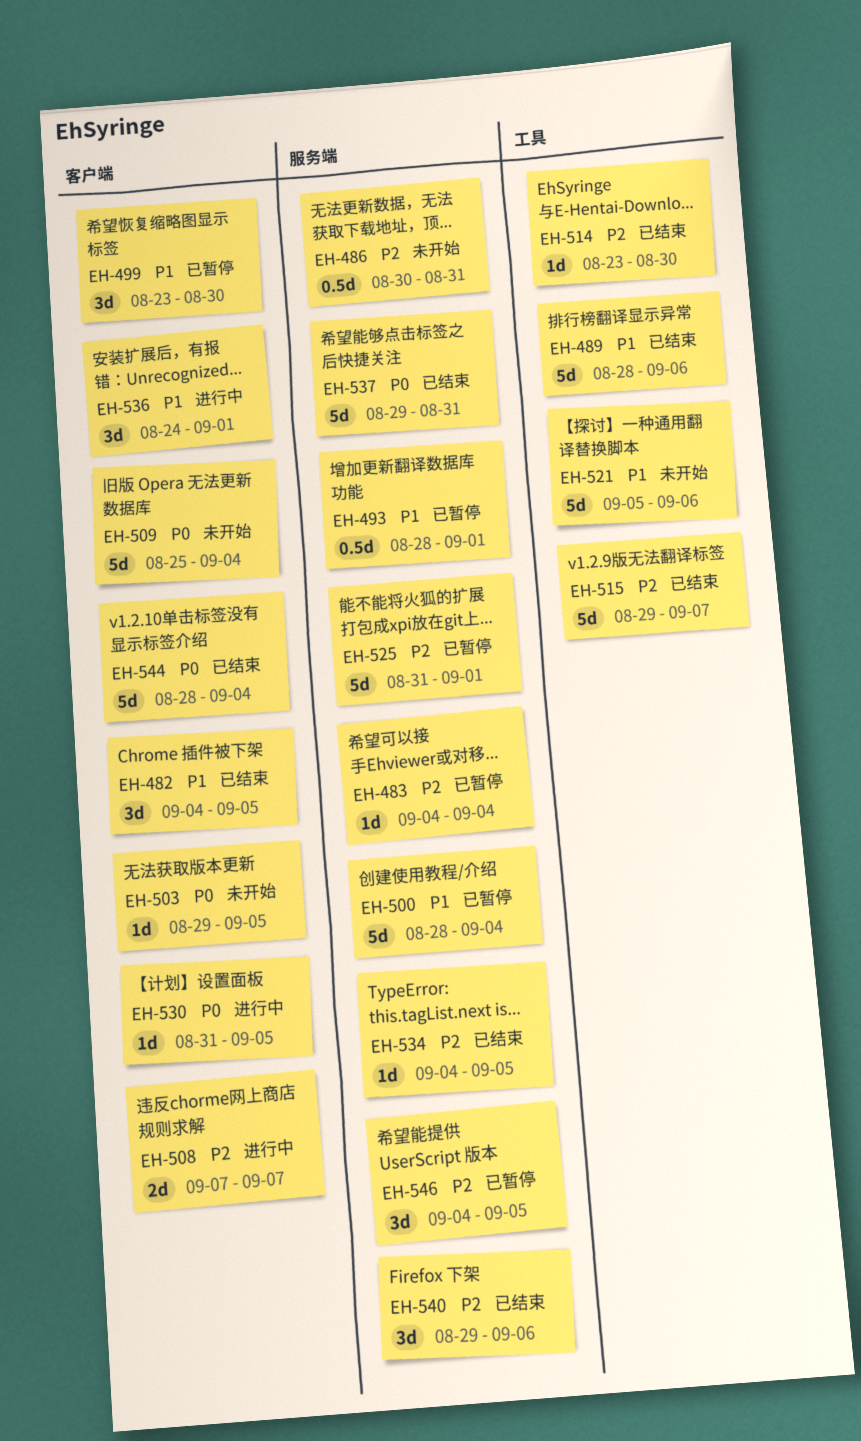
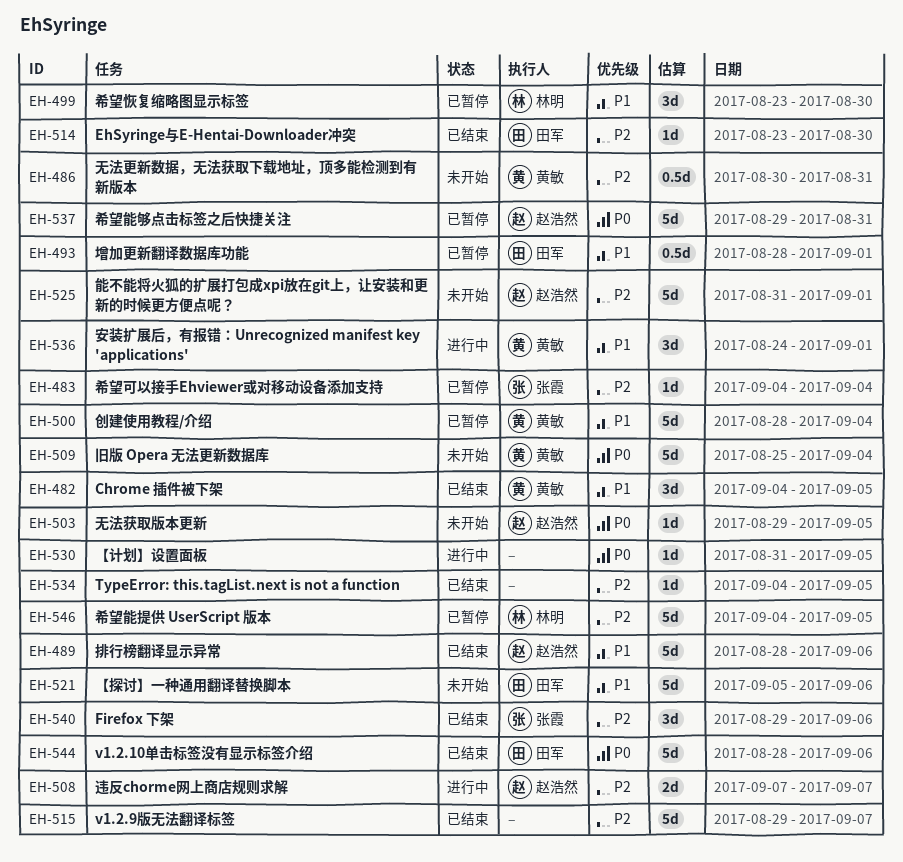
EH-525, status: 已暂停 -> 未开始
EH-537, status: 已结束 -> 已暂停
EH-544, due: Sep 4 -> Sep 6
EH-546, estimate: 3d -> 5d

